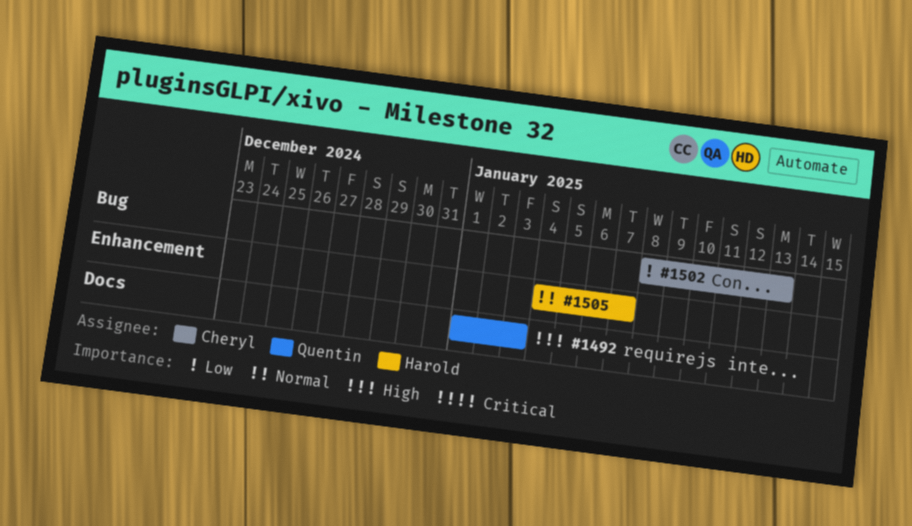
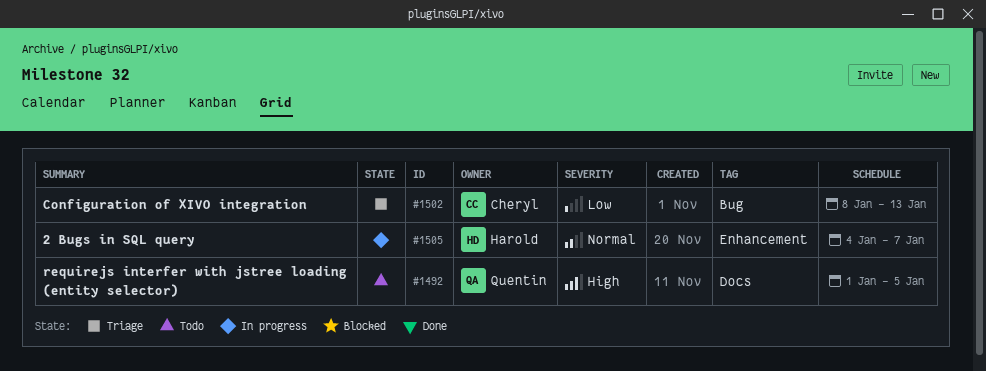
#1492, due: Jan 3 -> Jan 5

